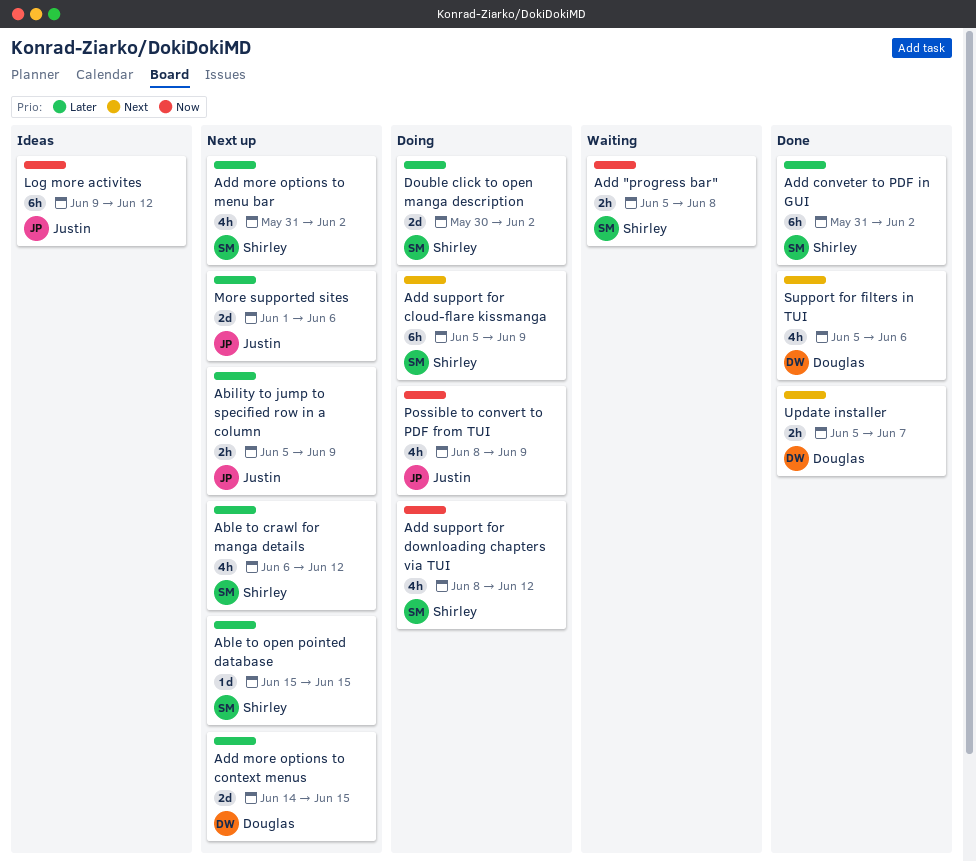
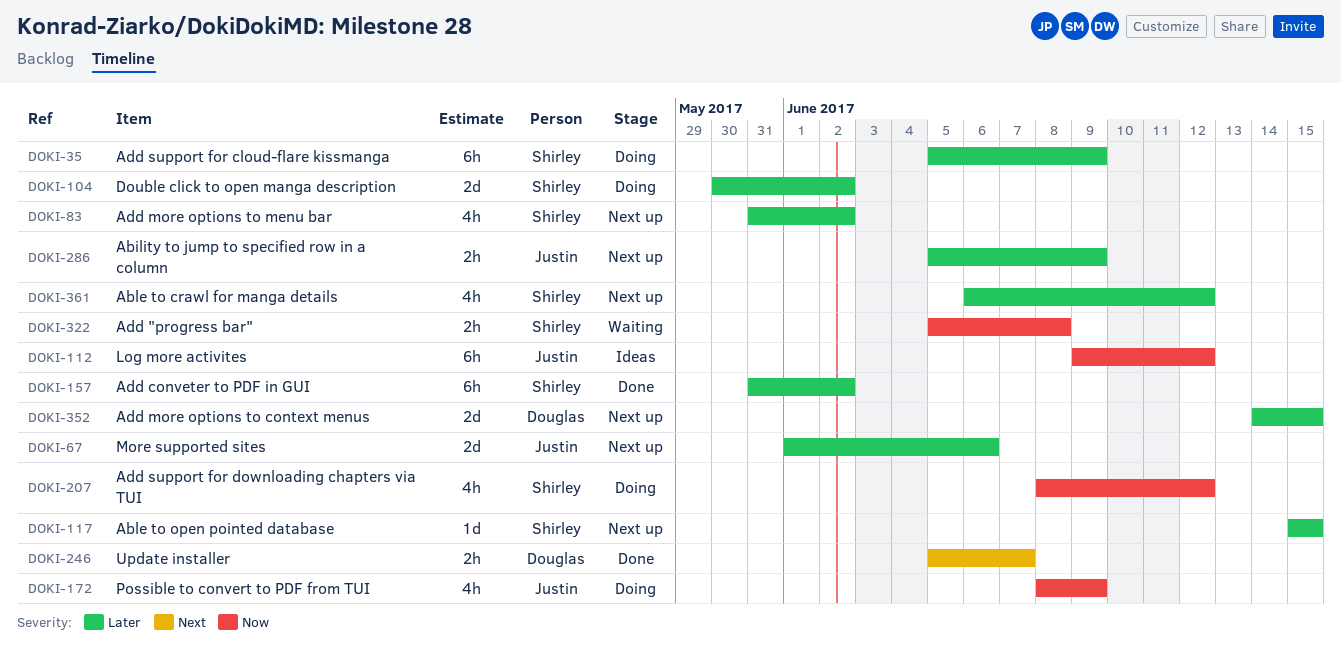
Add support for cloud-flare kissmanga, priority: Next -> Later
Support for filters in TUI: present -> none

